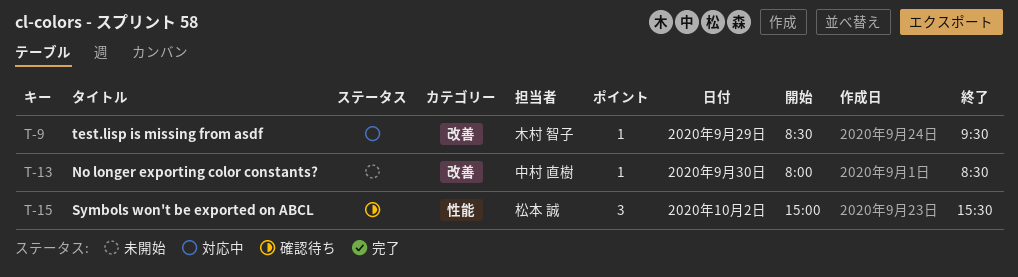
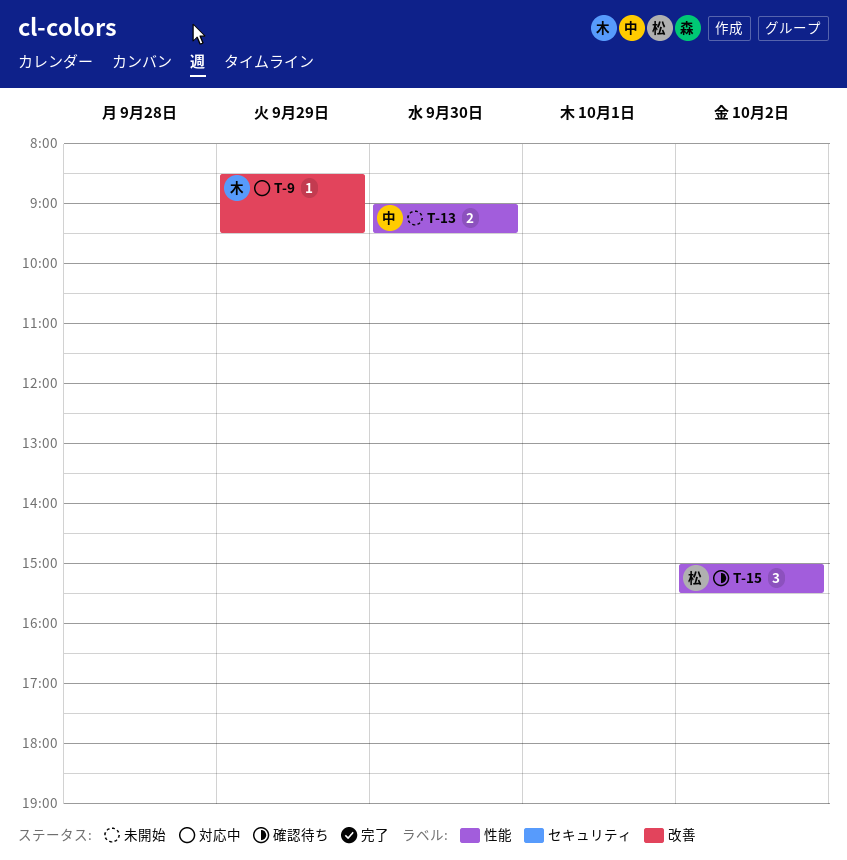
T-13, label: 改善 -> 性能
T-13, estimate: 1 -> 2
T-13, begins: 08:00 -> 09:00
T-13, ends: 08:30 -> 09:30

